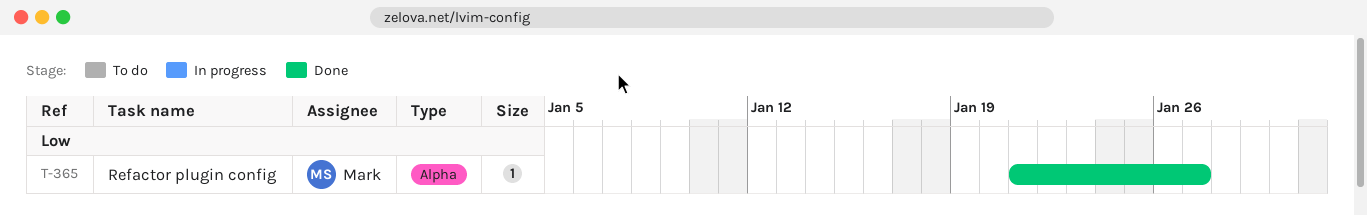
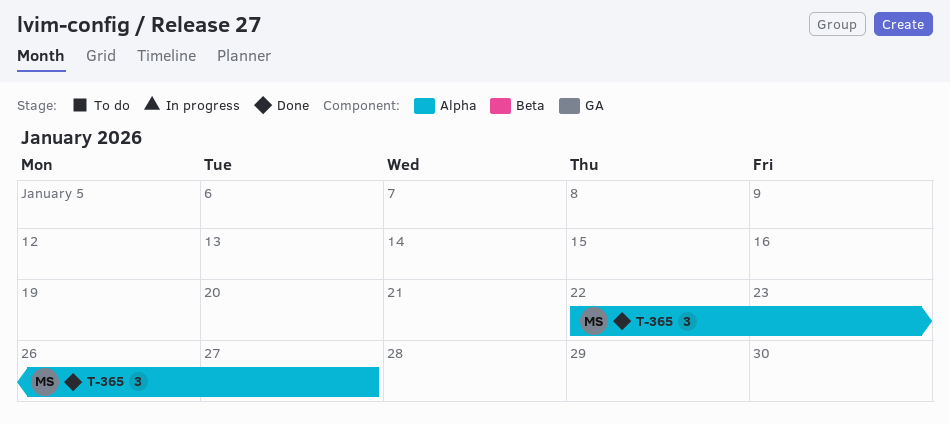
T-365, estimate: 1 -> 3
T-365, start: Jan 21 -> Jan 22

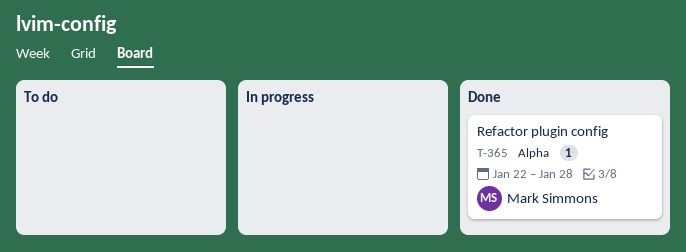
T-365, estimate: 3 -> 1
T-365, due: Jan 27 -> Jan 28

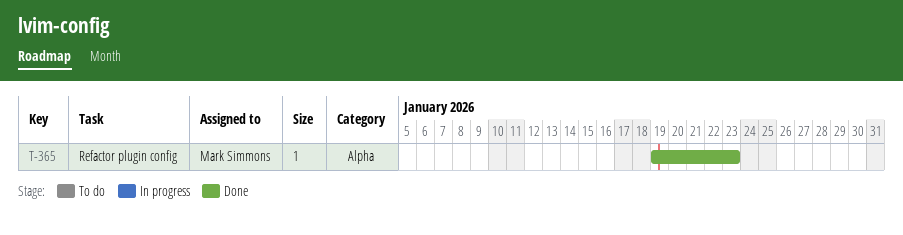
T-365, start: Jan 22 -> Jan 19
T-365, due: Jan 28 -> Jan 23

